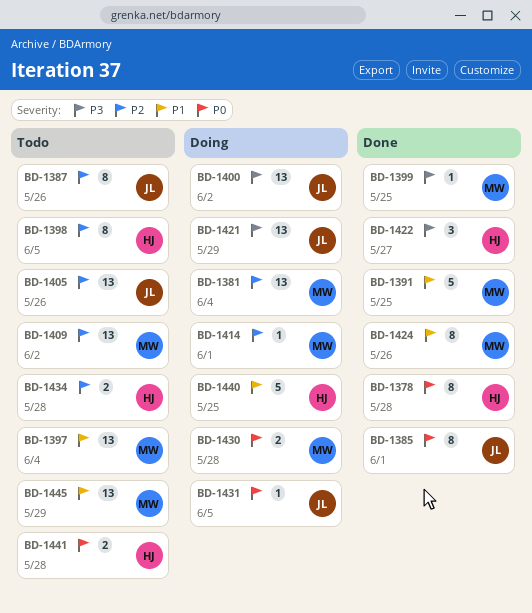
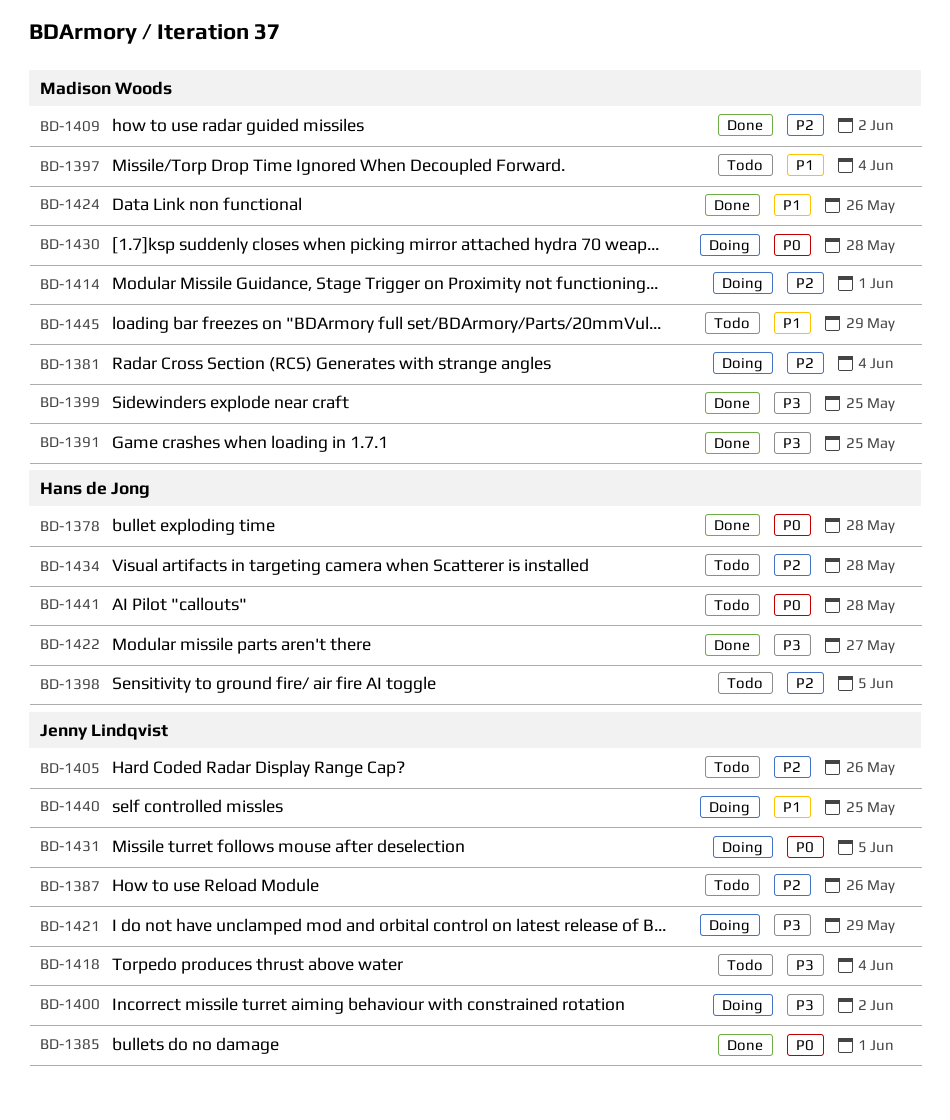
BD-1391, priority: P1 -> P3
BD-1409, status: Todo -> Done
BD-1418: none -> present
BD-1440, owner: Hans de Jong -> Jenny Lindqvist

